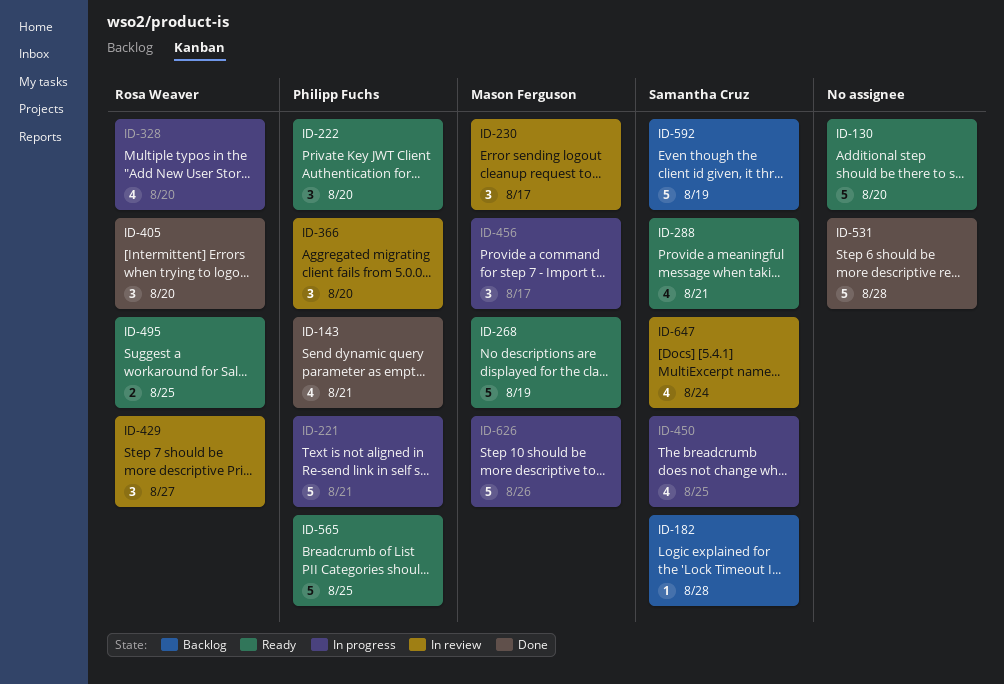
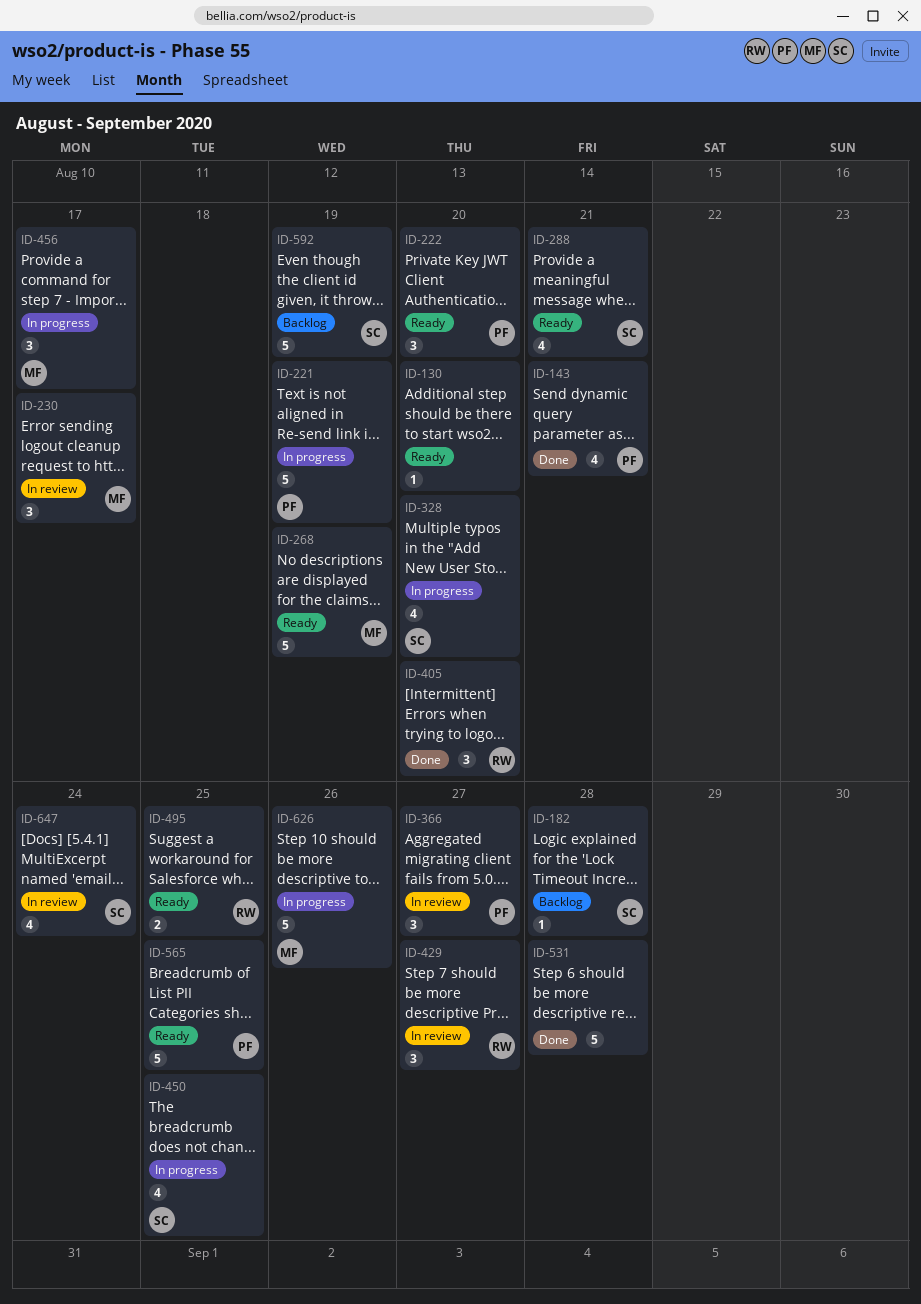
ID-130, estimate: 5 -> 1
ID-221, due: Aug 21 -> Aug 19
ID-328, owner: Rosa Weaver -> Samantha Cruz
ID-366, due: Aug 20 -> Aug 27

